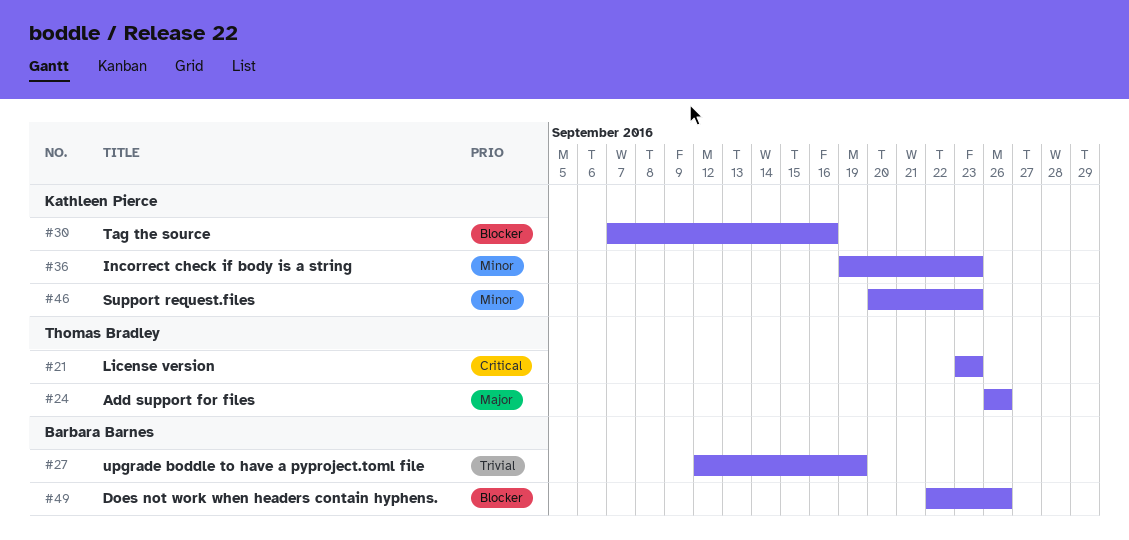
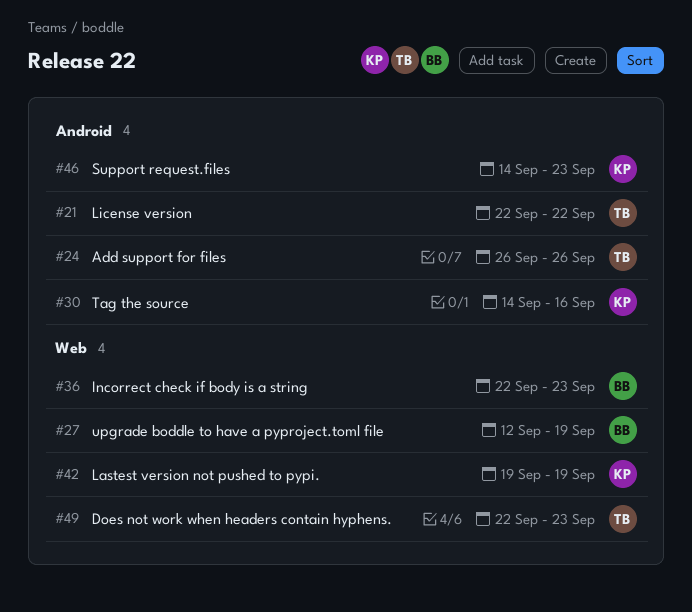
#21, start: Sep 23 -> Sep 22
#21, due: Sep 23 -> Sep 22
#30, start: Sep 7 -> Sep 14
#36, owner: Kathleen Pierce -> Barbara Barnes
#36, start: Sep 19 -> Sep 22
#42: none -> present
#46, start: Sep 20 -> Sep 14
#49, owner: Barbara Barnes -> Thomas Bradley
#49, due: Sep 26 -> Sep 23

